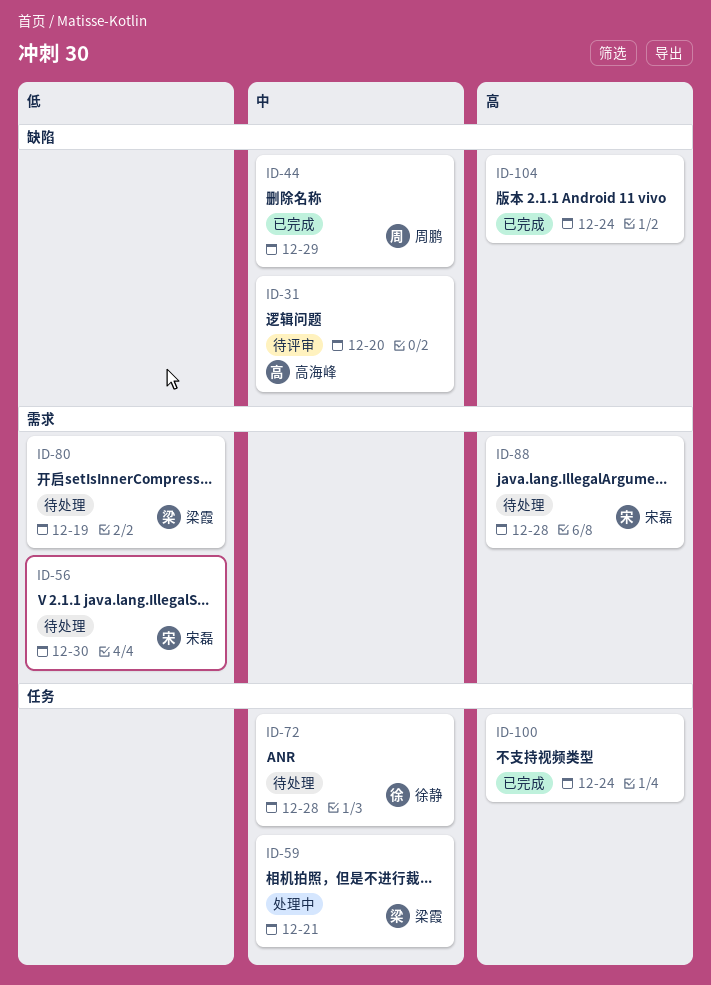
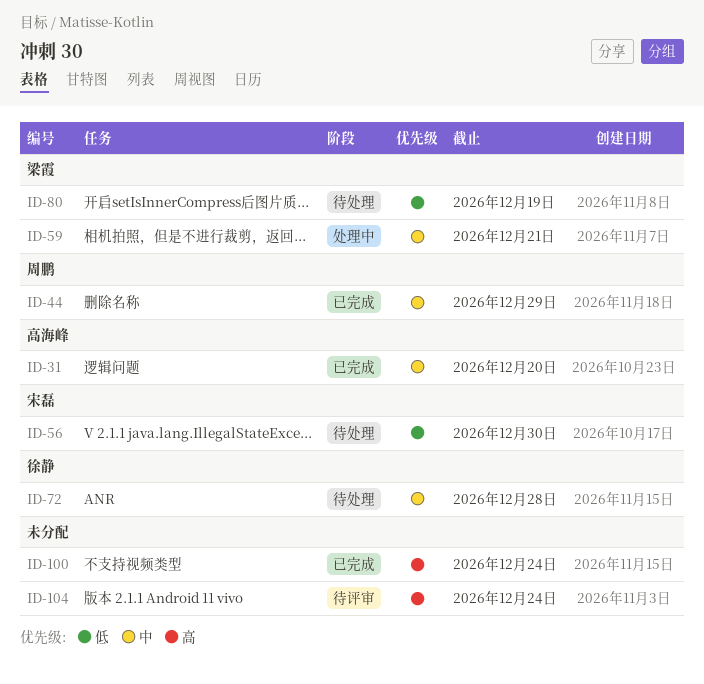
ID-31, status: 待评审 -> 已完成
ID-88: present -> none
ID-104, status: 已完成 -> 待评审

